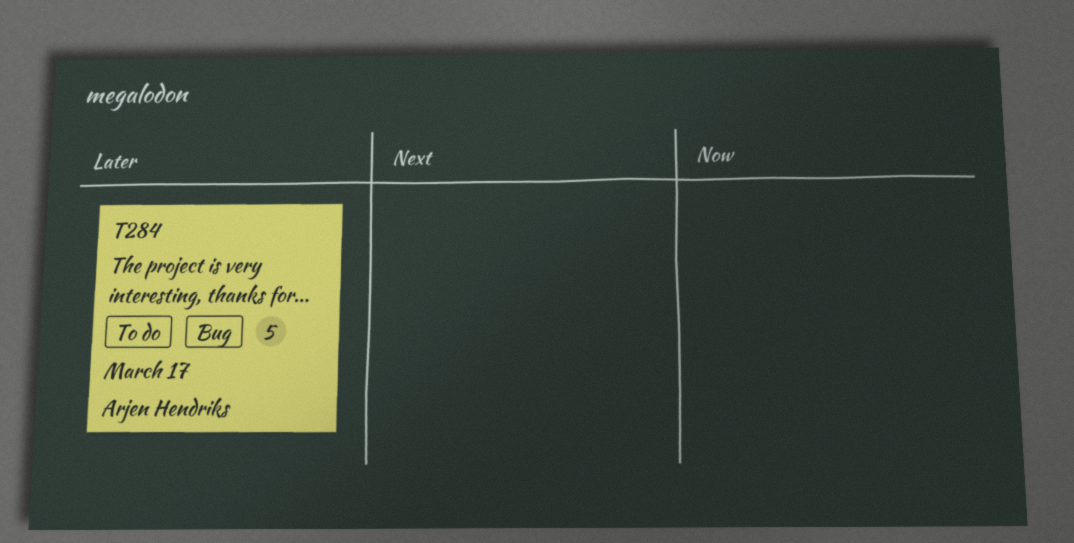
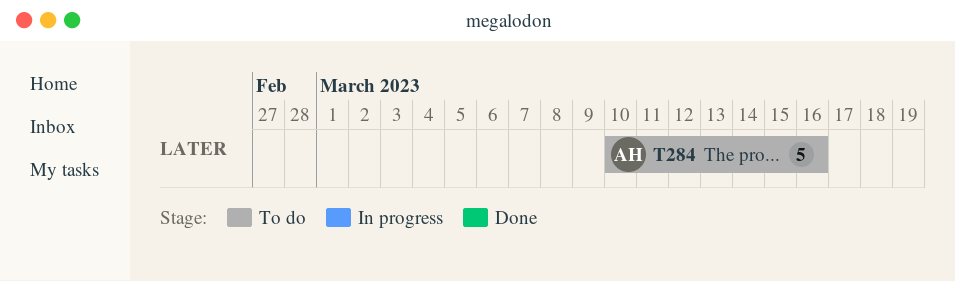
T284, due: Mar 17 -> Mar 16

